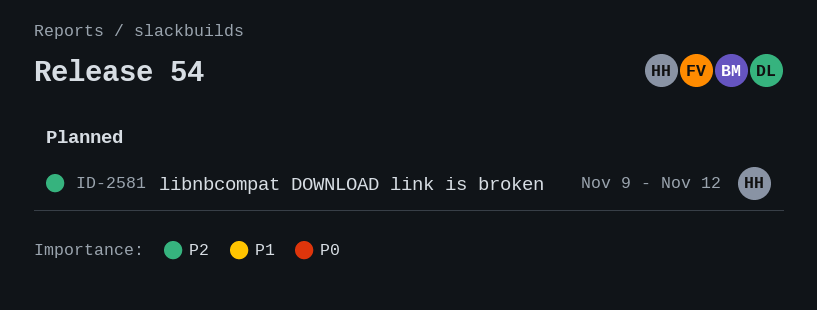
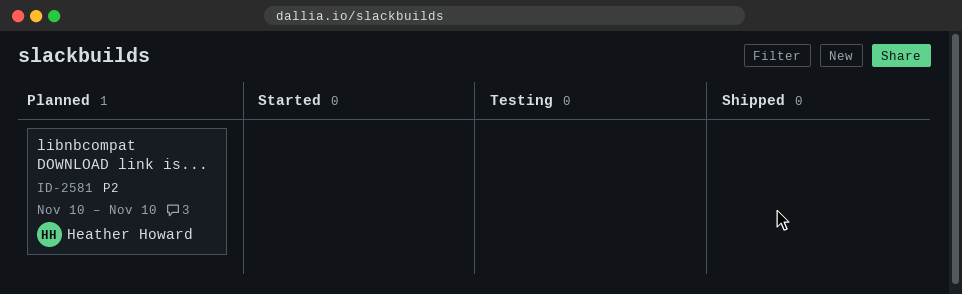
ID-2581, start: Nov 9 -> Nov 10
ID-2581, due: Nov 12 -> Nov 10

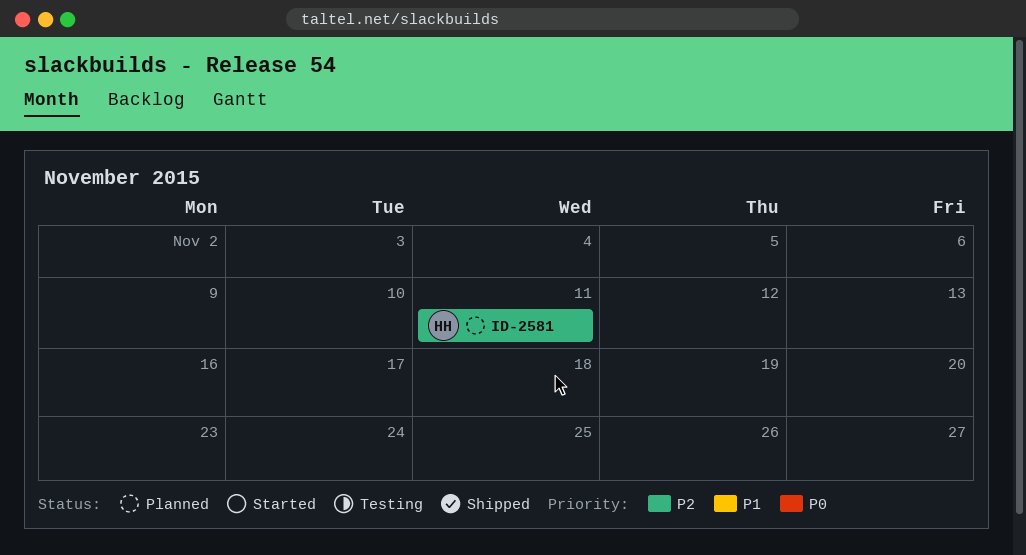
ID-2581, start: Nov 10 -> Nov 11
ID-2581, due: Nov 10 -> Nov 11

